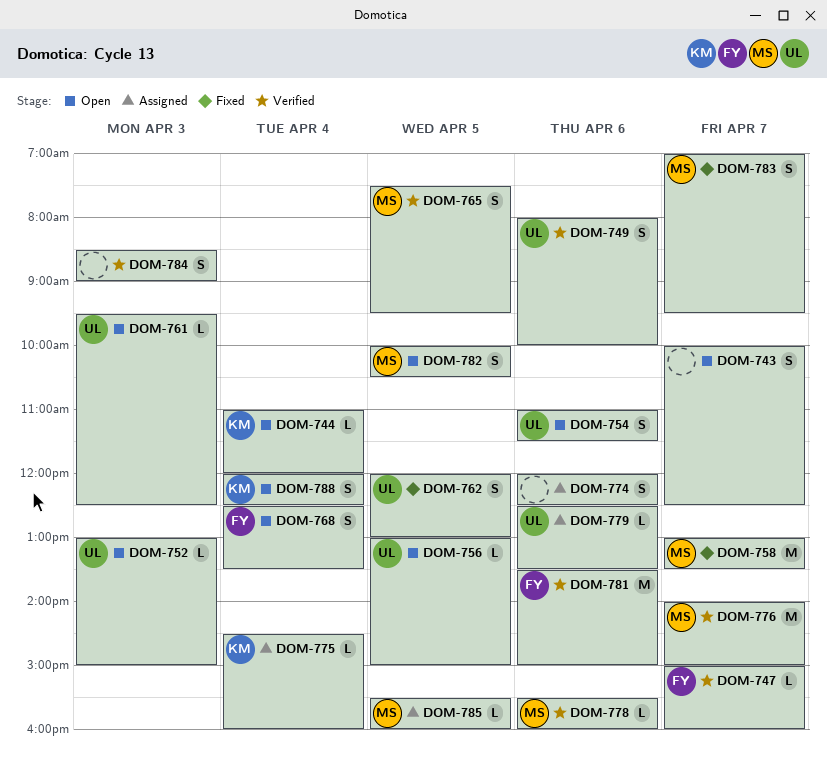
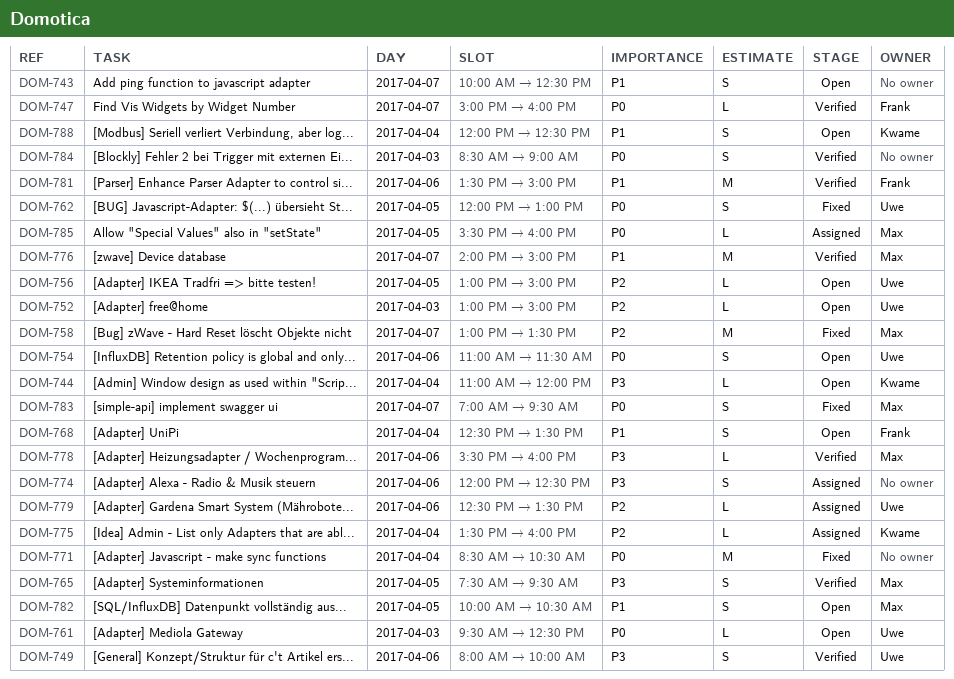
DOM-771: none -> present
DOM-775, begins: 14:30 -> 13:30

